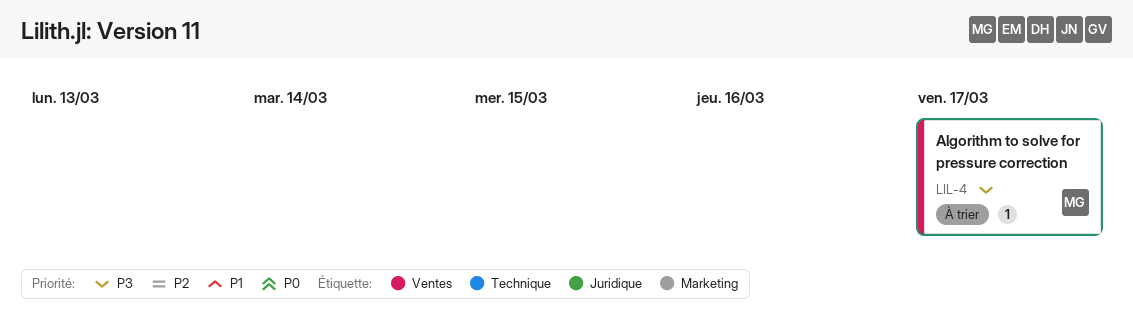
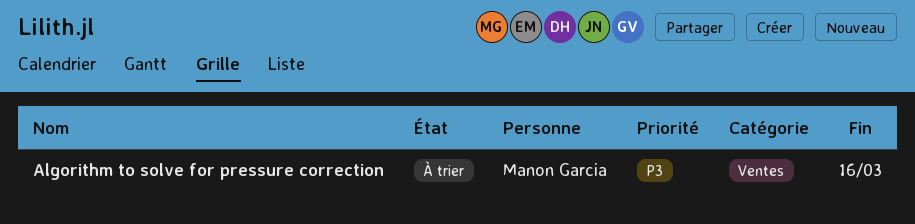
Algorithm to solve for pressure correction, due: Mar 17 -> Mar 16

